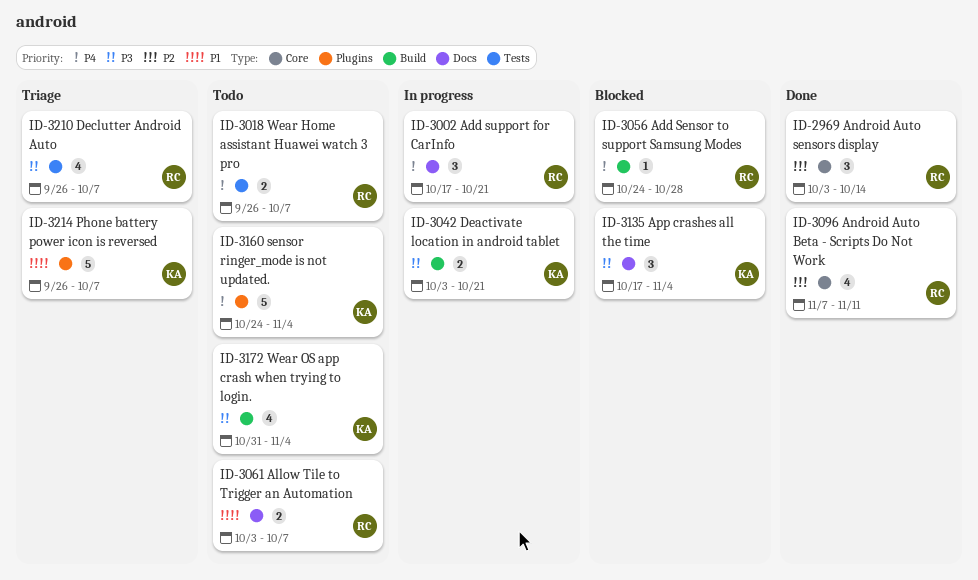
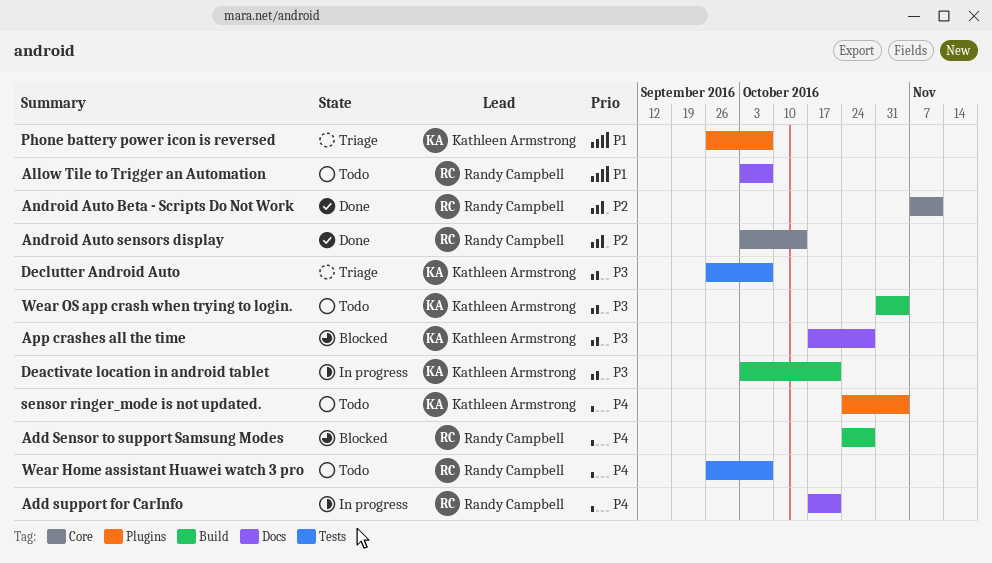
App crashes all the time, due: Nov 4 -> Oct 28
Declutter Android Auto, owner: Randy Campbell -> Kathleen Armstrong

